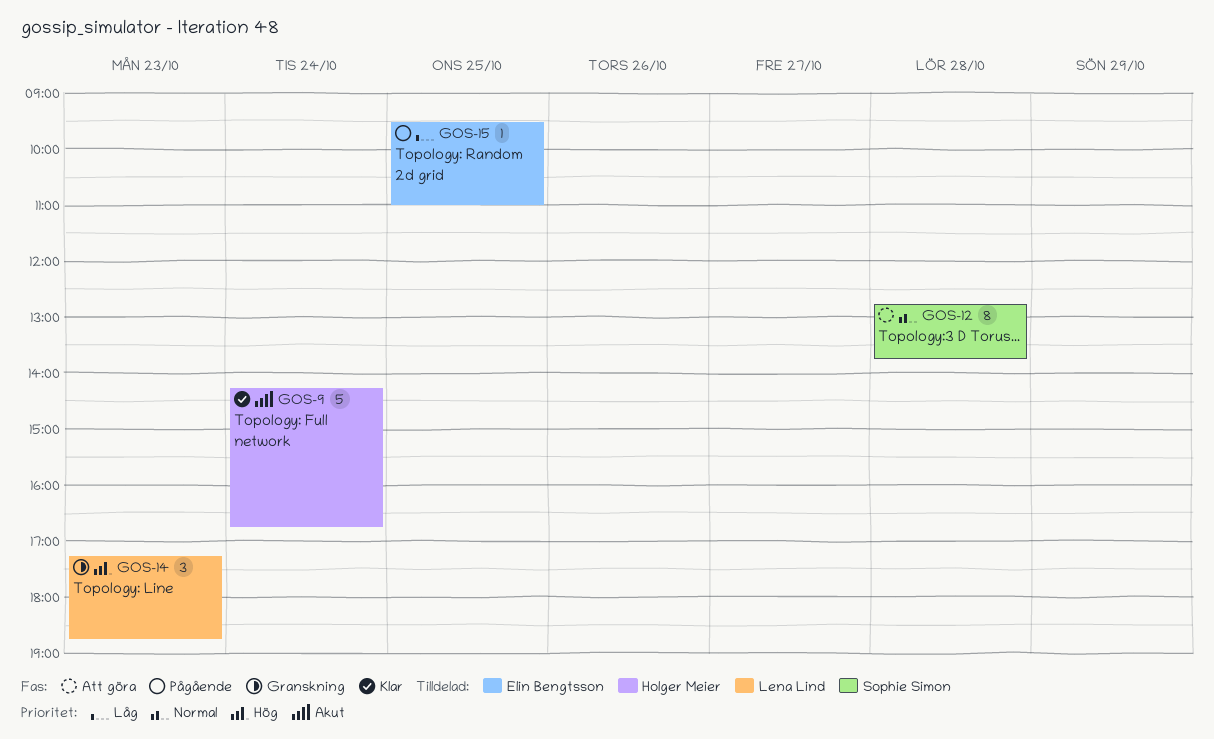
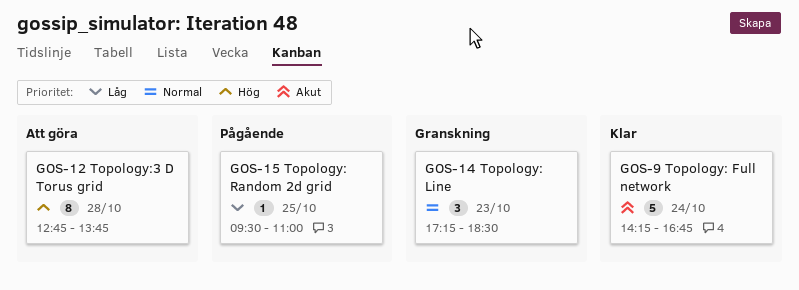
GOS-12, priority: Normal -> Hög
GOS-14, priority: Hög -> Normal
GOS-14, ends: 18:45 -> 18:30

